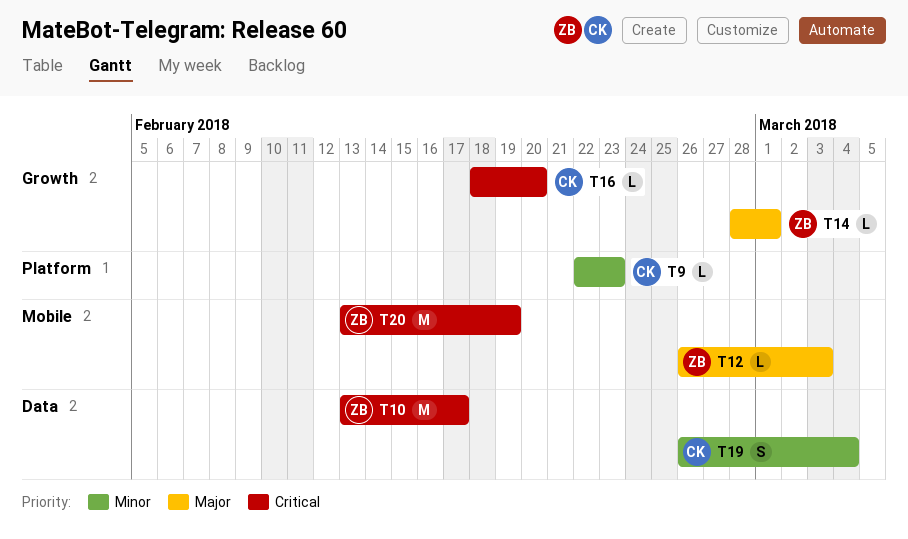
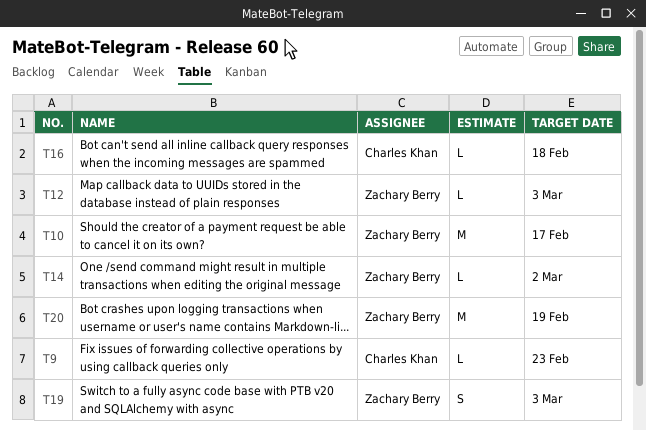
T14, due: Mar 1 -> Mar 2
T16, due: Feb 20 -> Feb 18
T19, owner: Charles Khan -> Zachary Berry
T19, due: Mar 4 -> Mar 3

